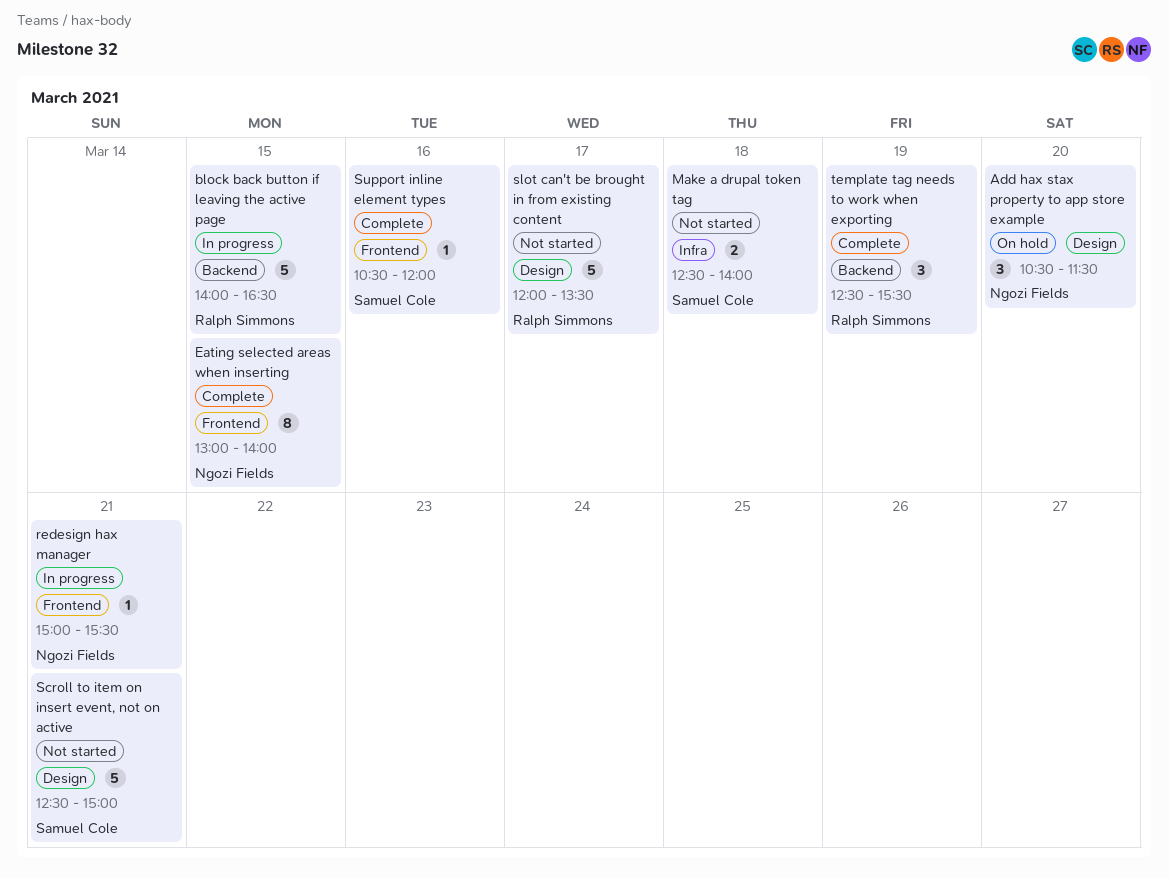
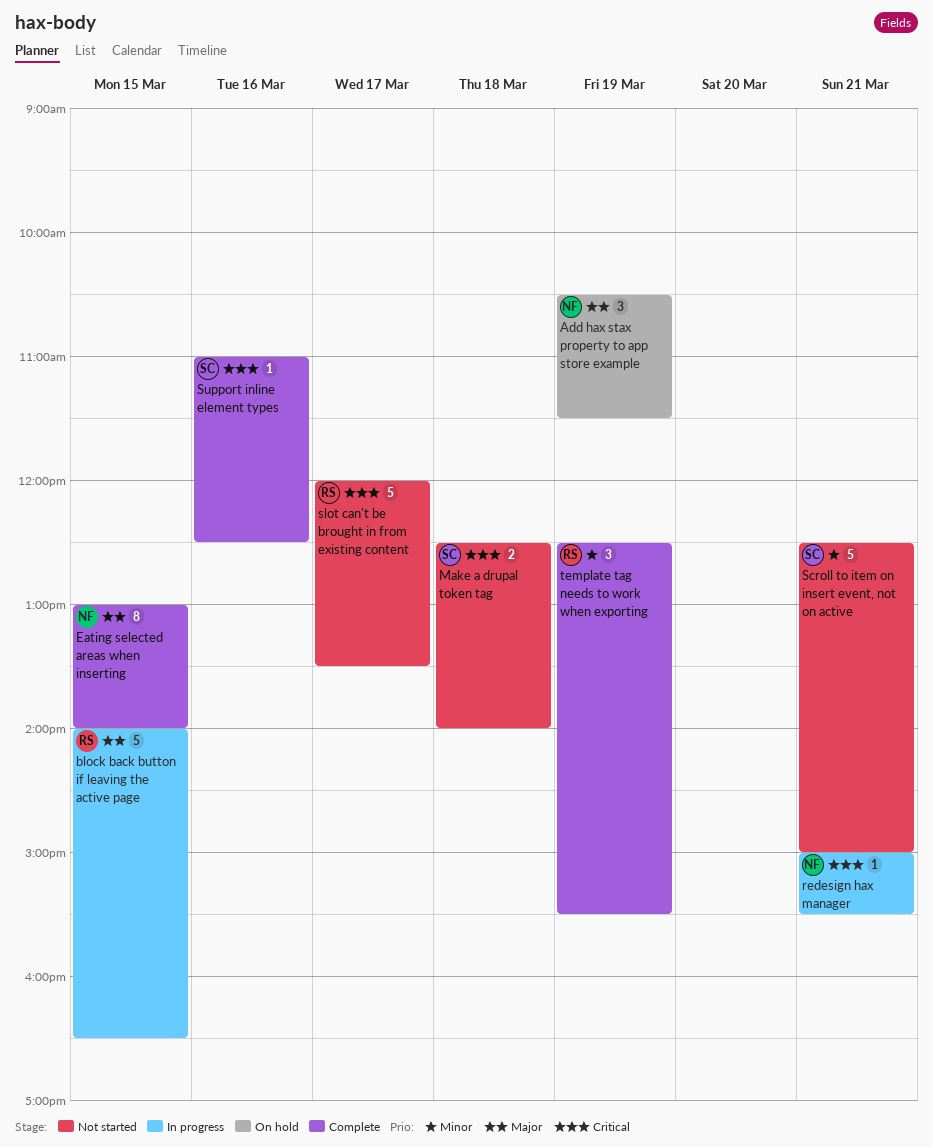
Add hax stax property to app store example, day: Mar 20 -> Mar 19
Support inline element types, begins: 10:30 -> 11:00
Support inline element types, ends: 12:00 -> 12:30

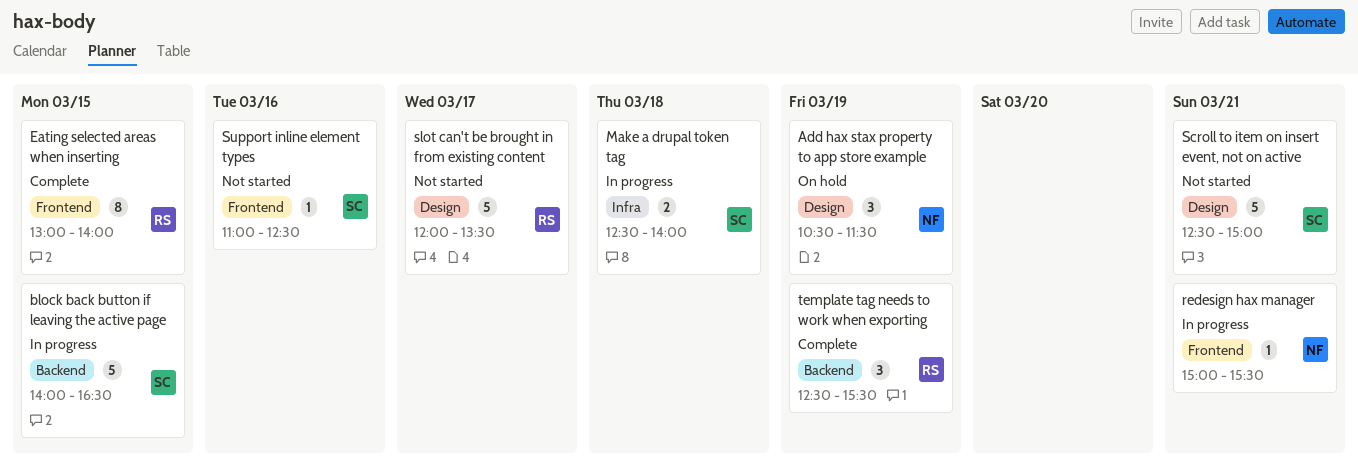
block back button if leaving the active page, owner: RS -> SC
Eating selected areas when inserting, owner: NF -> RS
Make a drupal token tag, status: Not started -> In progress
Support inline element types, status: Complete -> Not started

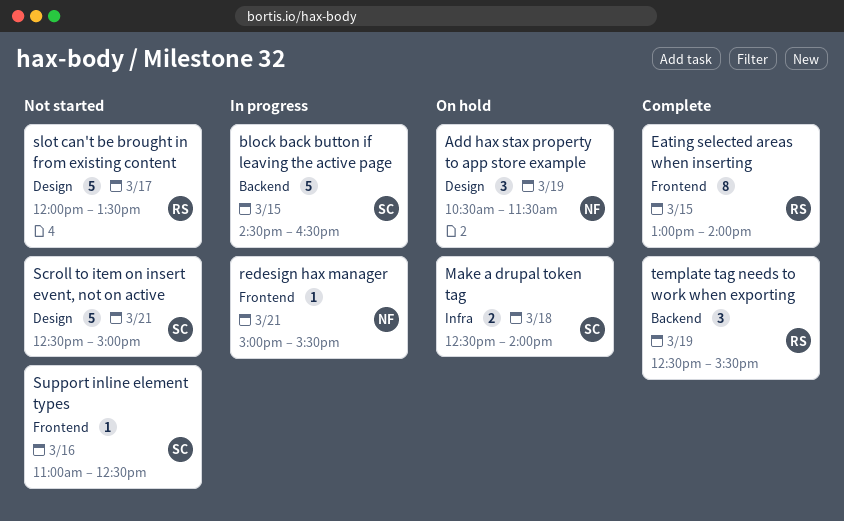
block back button if leaving the active page, begins: 14:00 -> 14:30
Make a drupal token tag, status: In progress -> On hold

